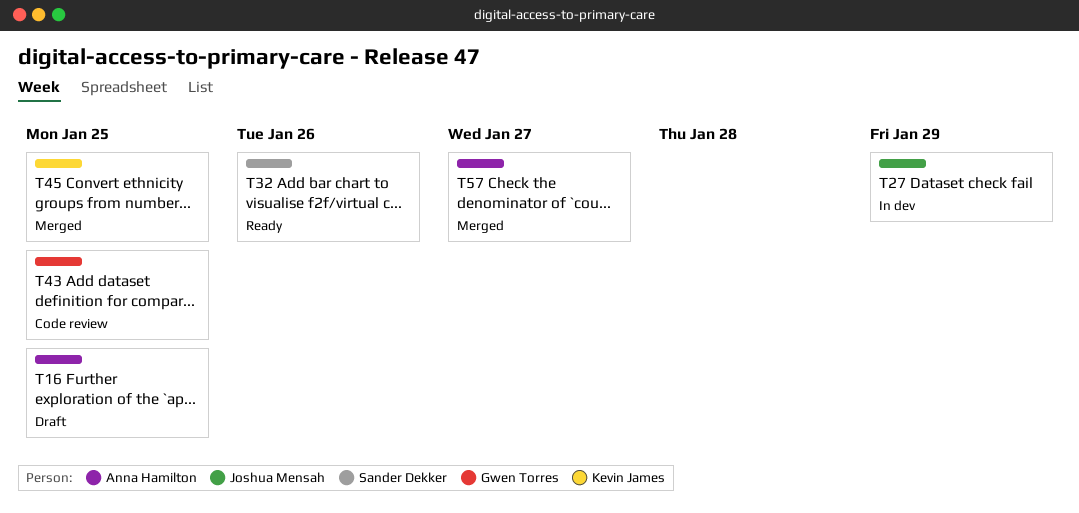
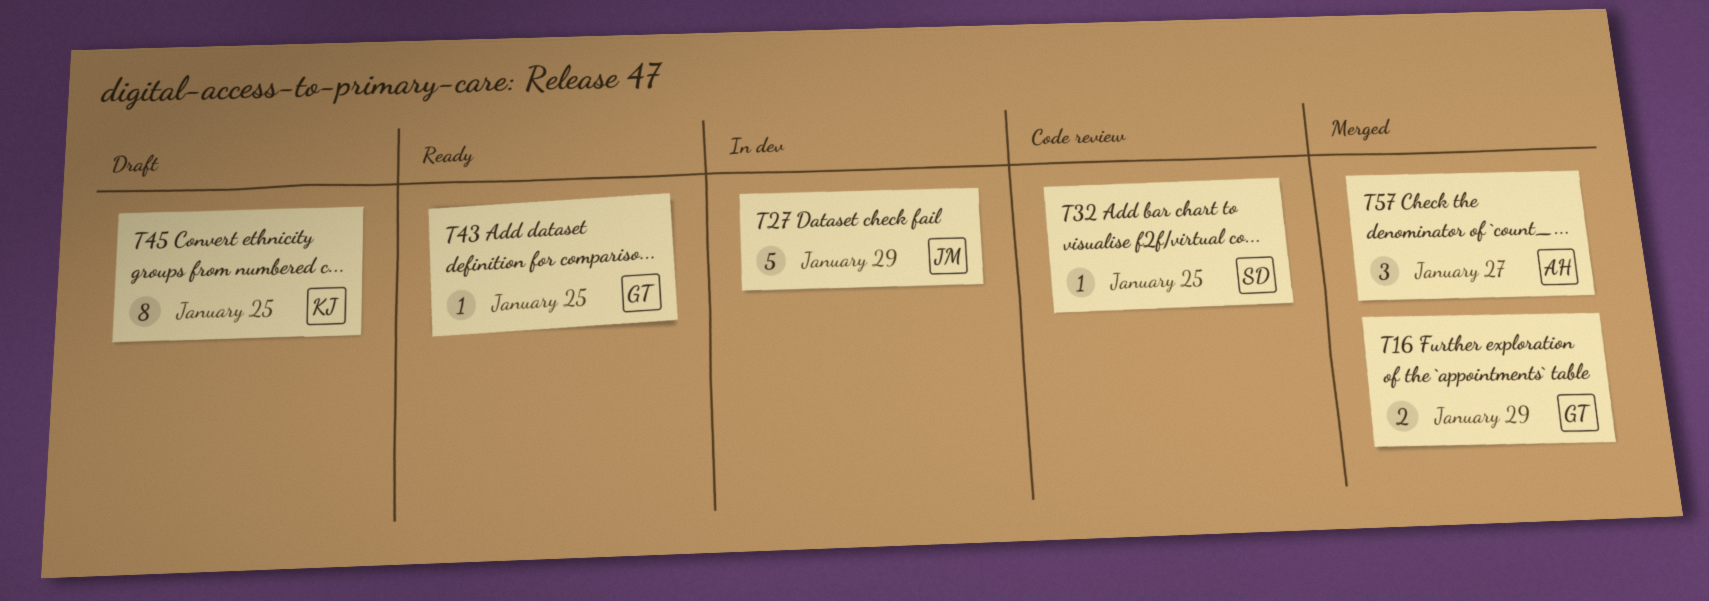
T16, status: Draft -> Merged
T16, owner: Anna Hamilton -> Gwen Torres
T16, due: Jan 25 -> Jan 29
T32, status: Ready -> Code review
T32, due: Jan 26 -> Jan 25
T43, status: Code review -> Ready
T45, status: Merged -> Draft

